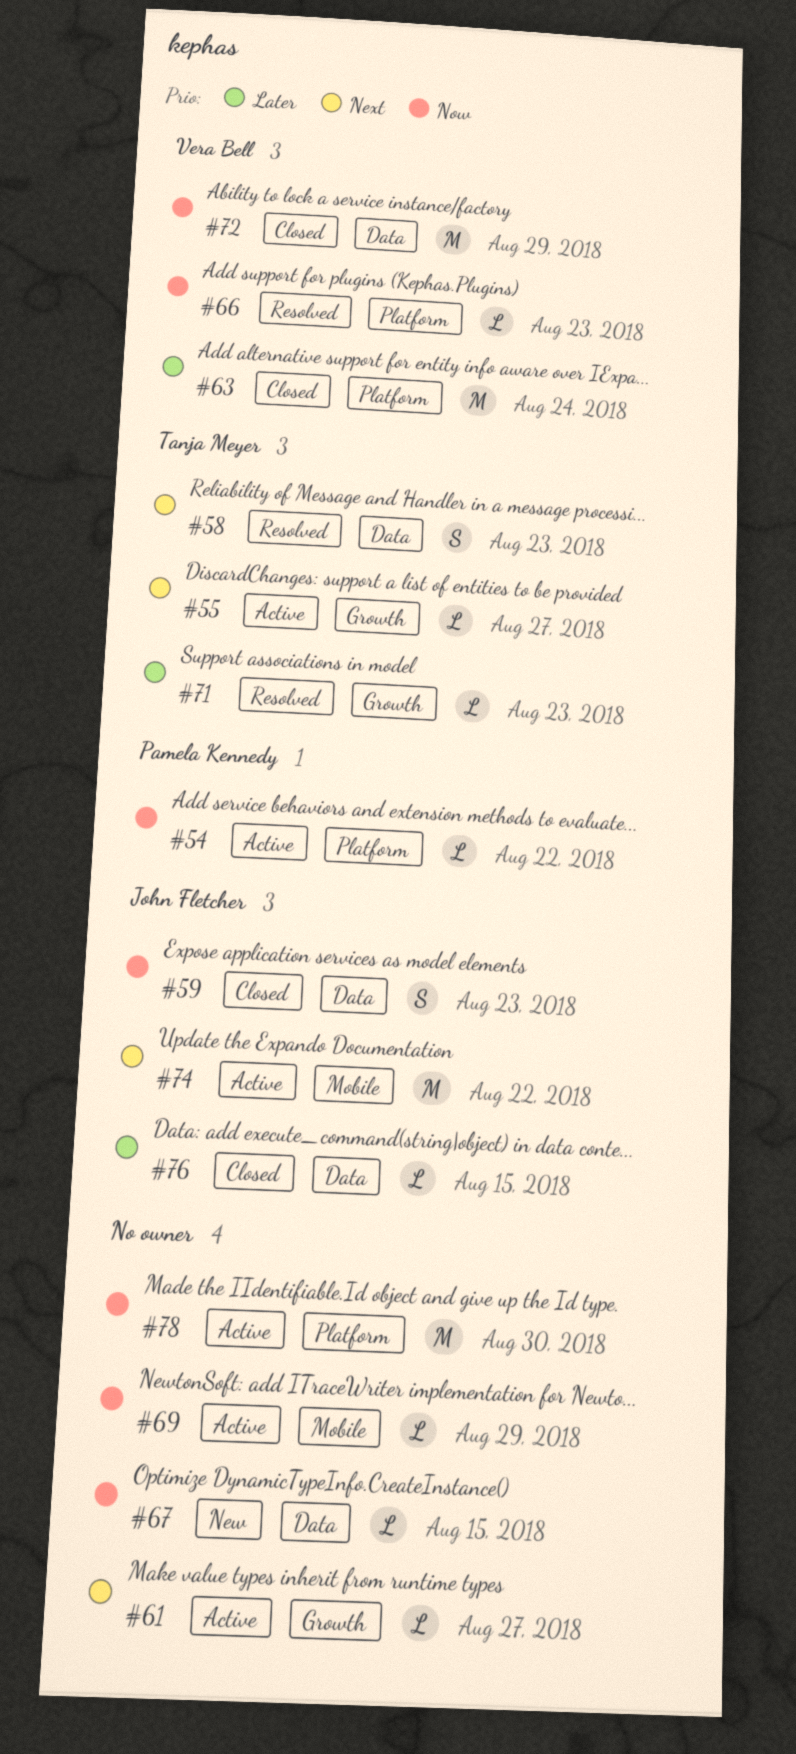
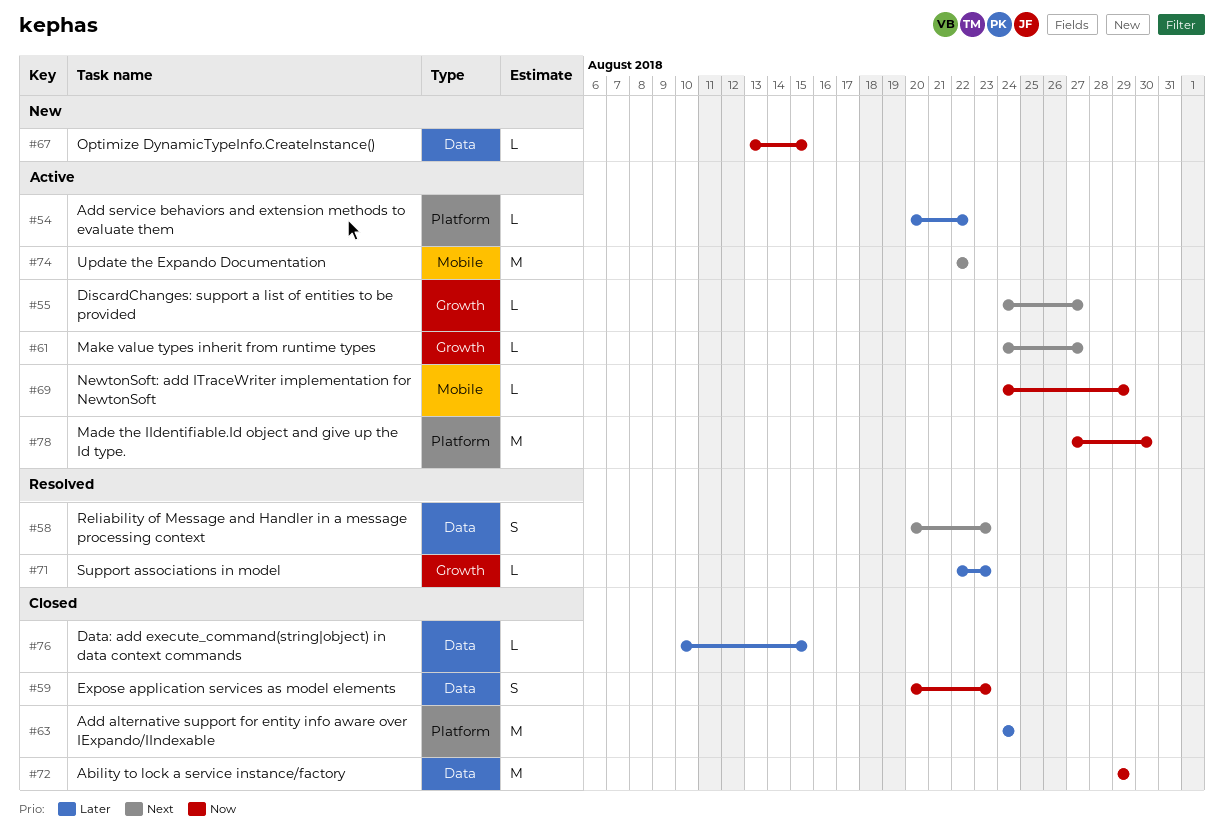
#54, priority: Now -> Later
#66: present -> none

